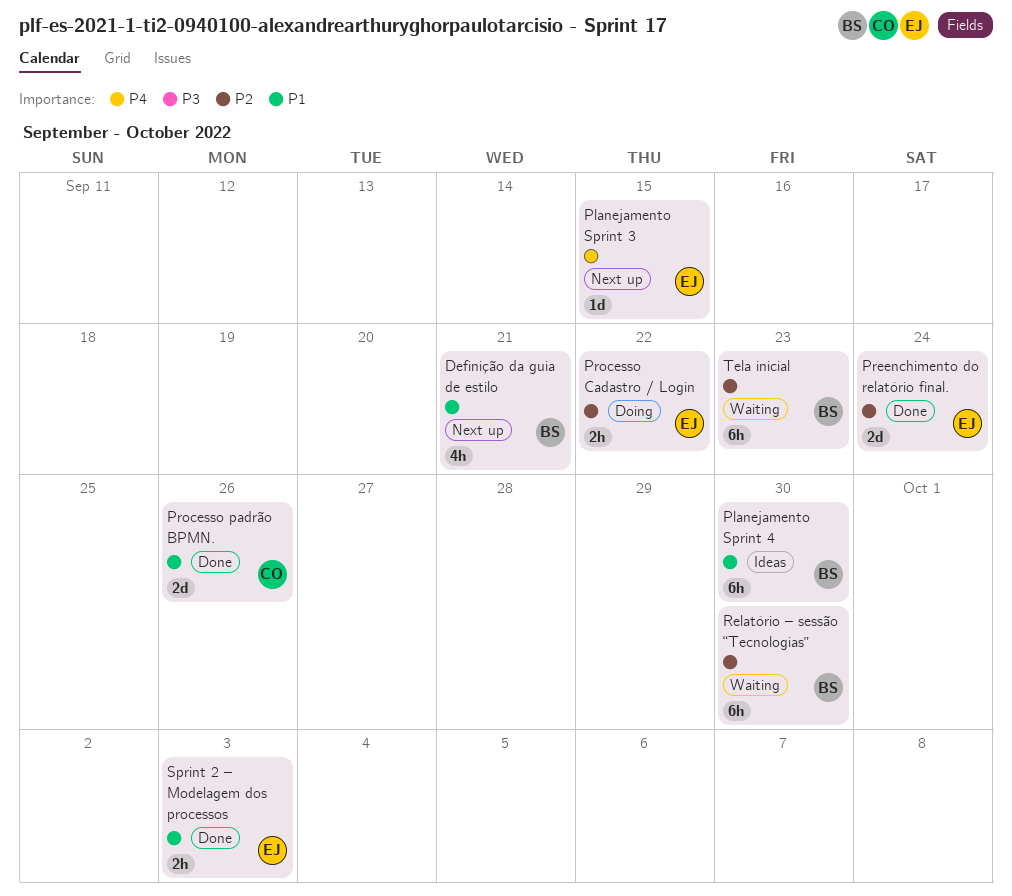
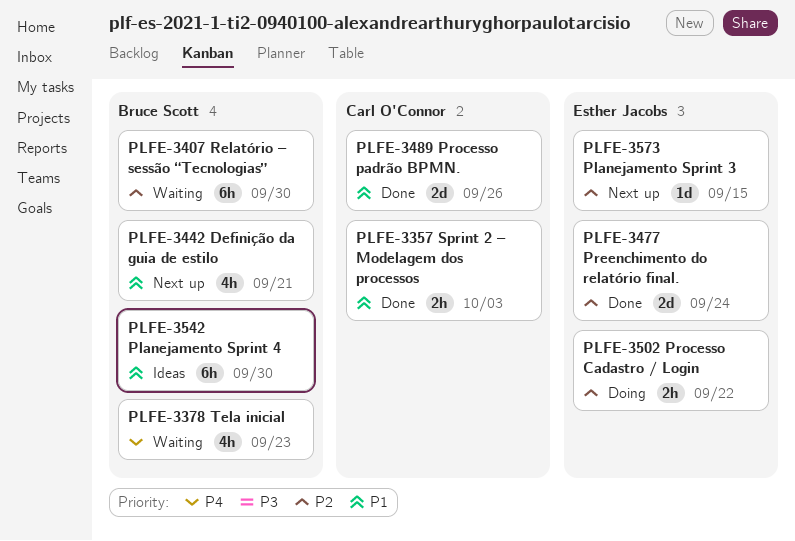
Planejamento Sprint 3, priority: P4 -> P2
Sprint 2 – Modelagem dos processos, owner: Esther Jacobs -> Carl O'Connor
Tela inicial, priority: P2 -> P4
Tela inicial, estimate: 6h -> 4h

